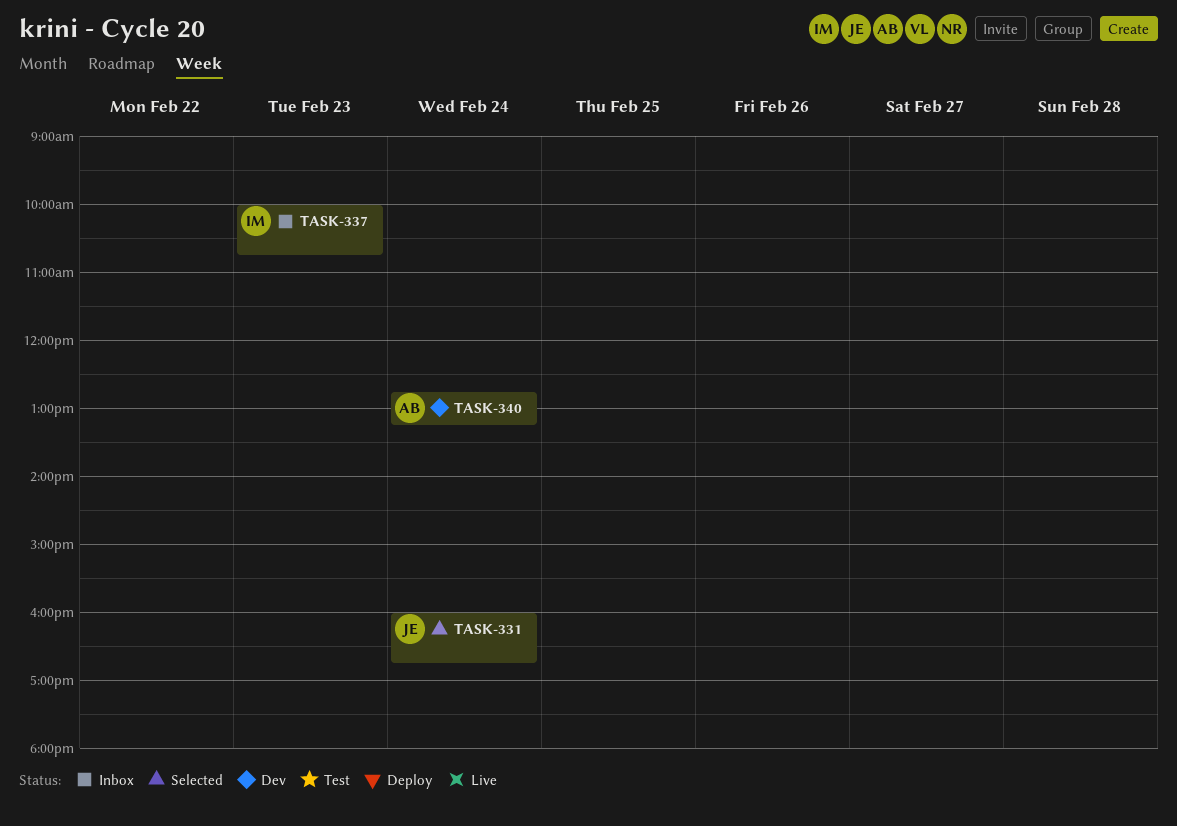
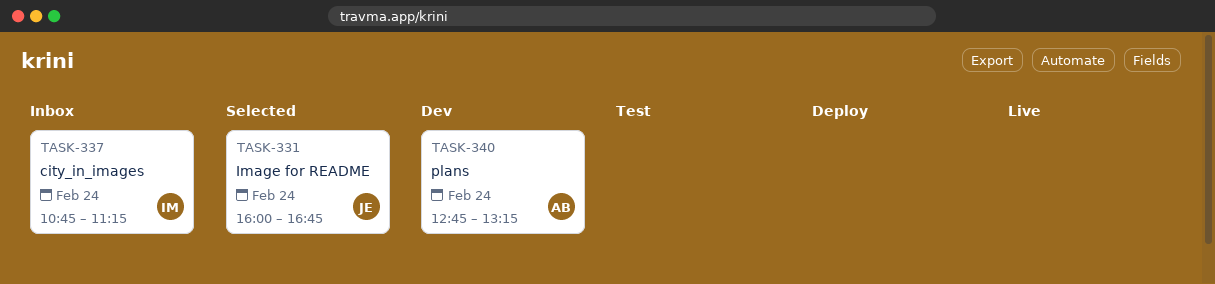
TASK-337, day: Feb 23 -> Feb 24
TASK-337, begins: 10:00 -> 10:45
TASK-337, ends: 10:45 -> 11:15

